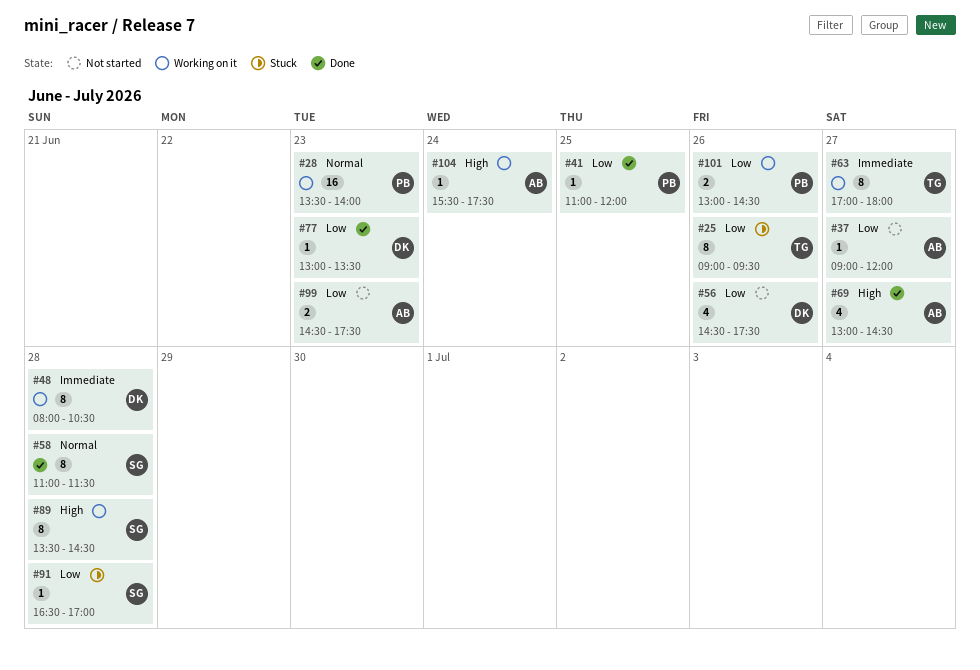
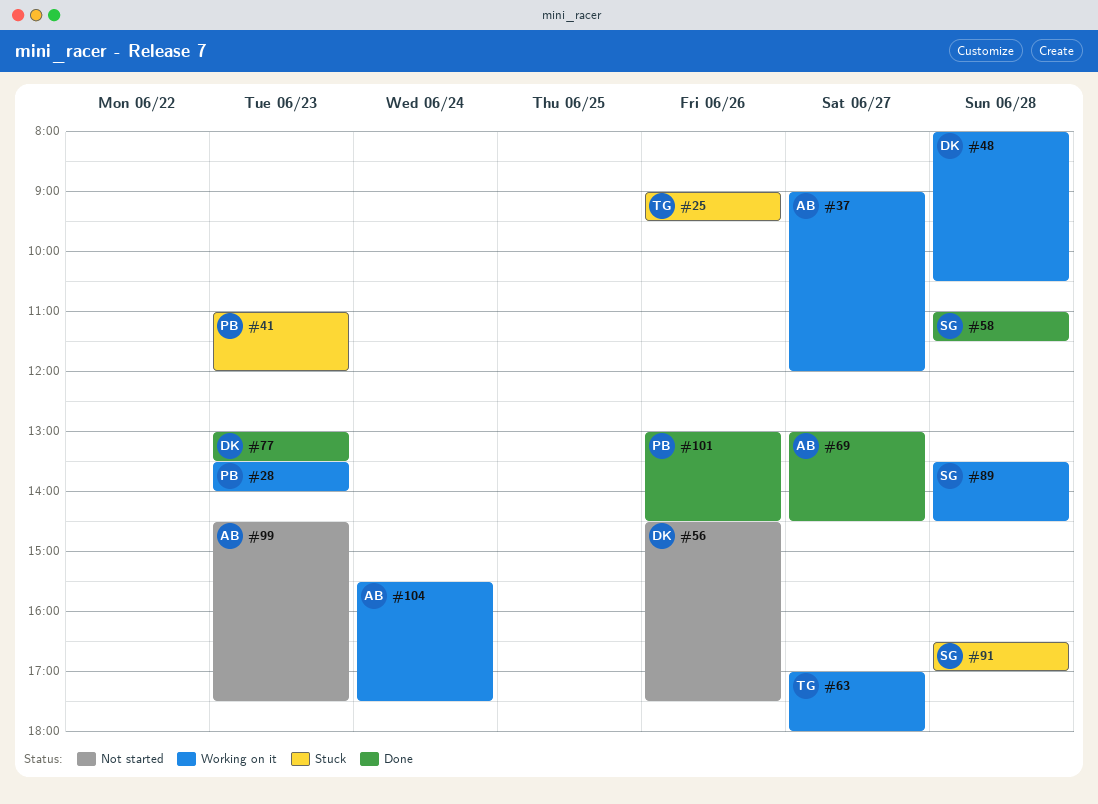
#37, status: Not started -> Working on it
#41, status: Done -> Stuck
#41, day: Jun 25 -> Jun 23
#101, status: Working on it -> Done

